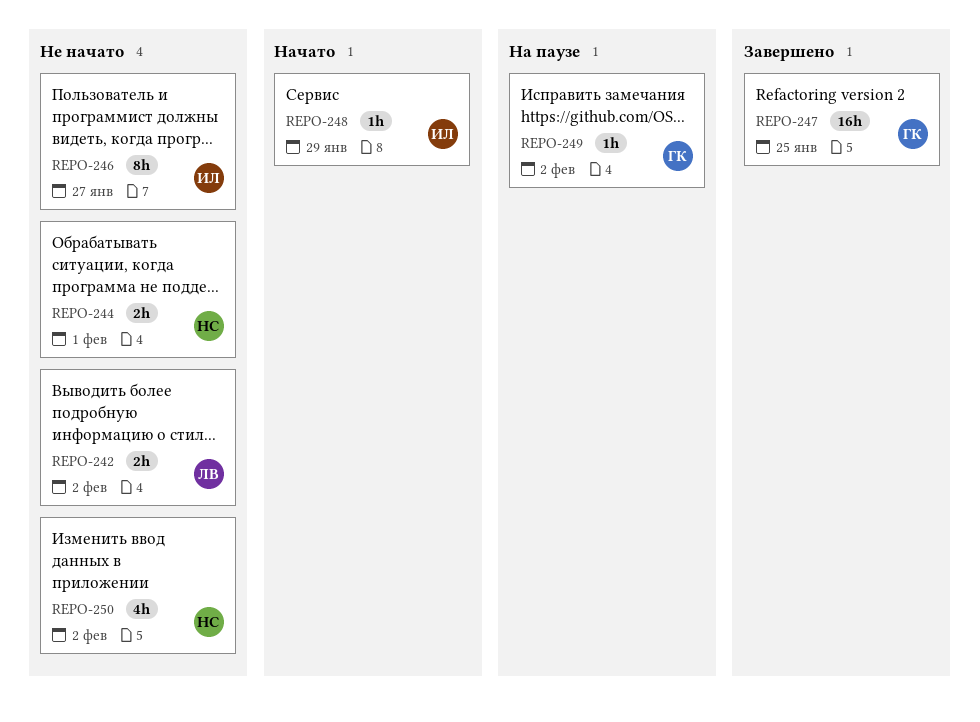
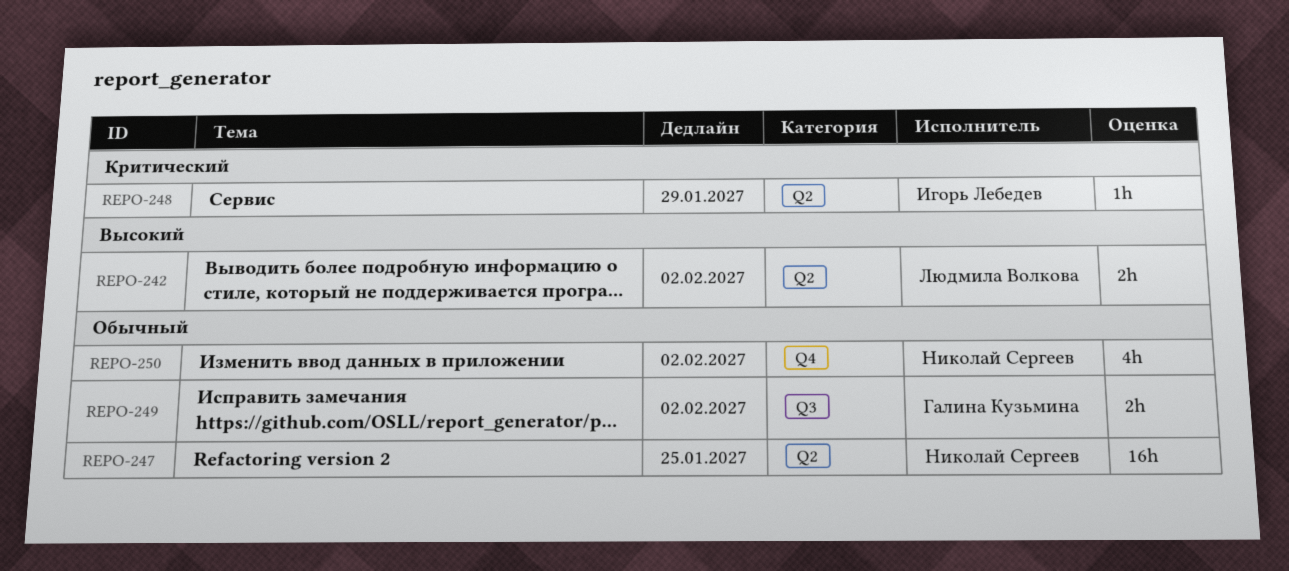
REPO-244: present -> none
REPO-246: present -> none
REPO-247, owner: Галина Кузьмина -> Николай Сергеев
REPO-249, estimate: 1h -> 2h

